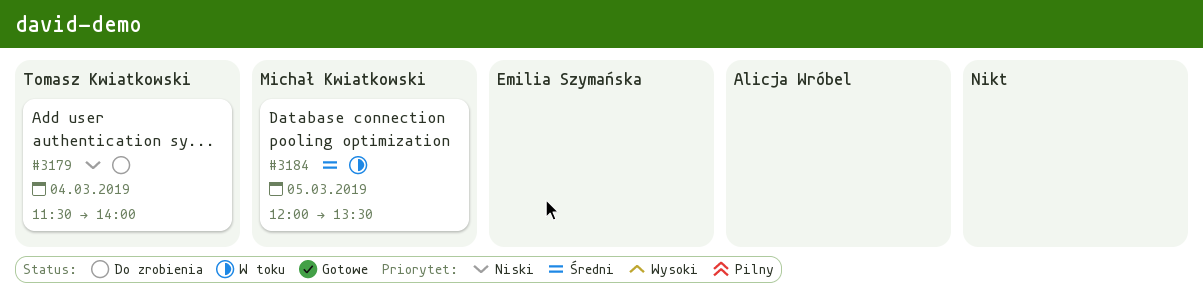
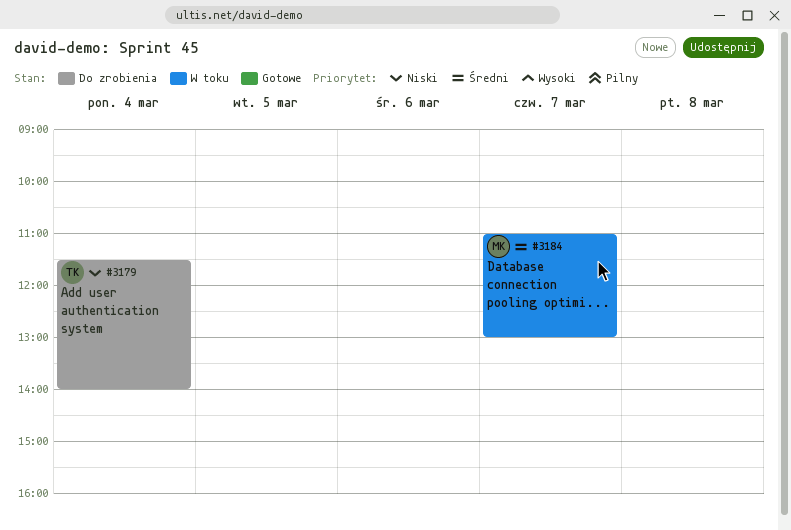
#3184, day: Mar 5 -> Mar 7
#3184, begins: 12:00 -> 11:00
#3184, ends: 13:30 -> 13:00

